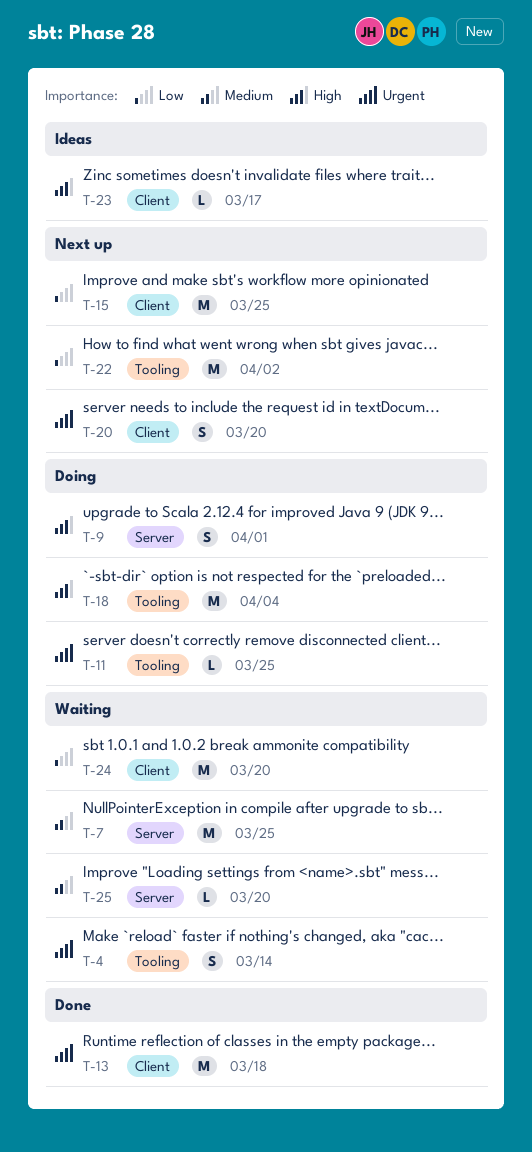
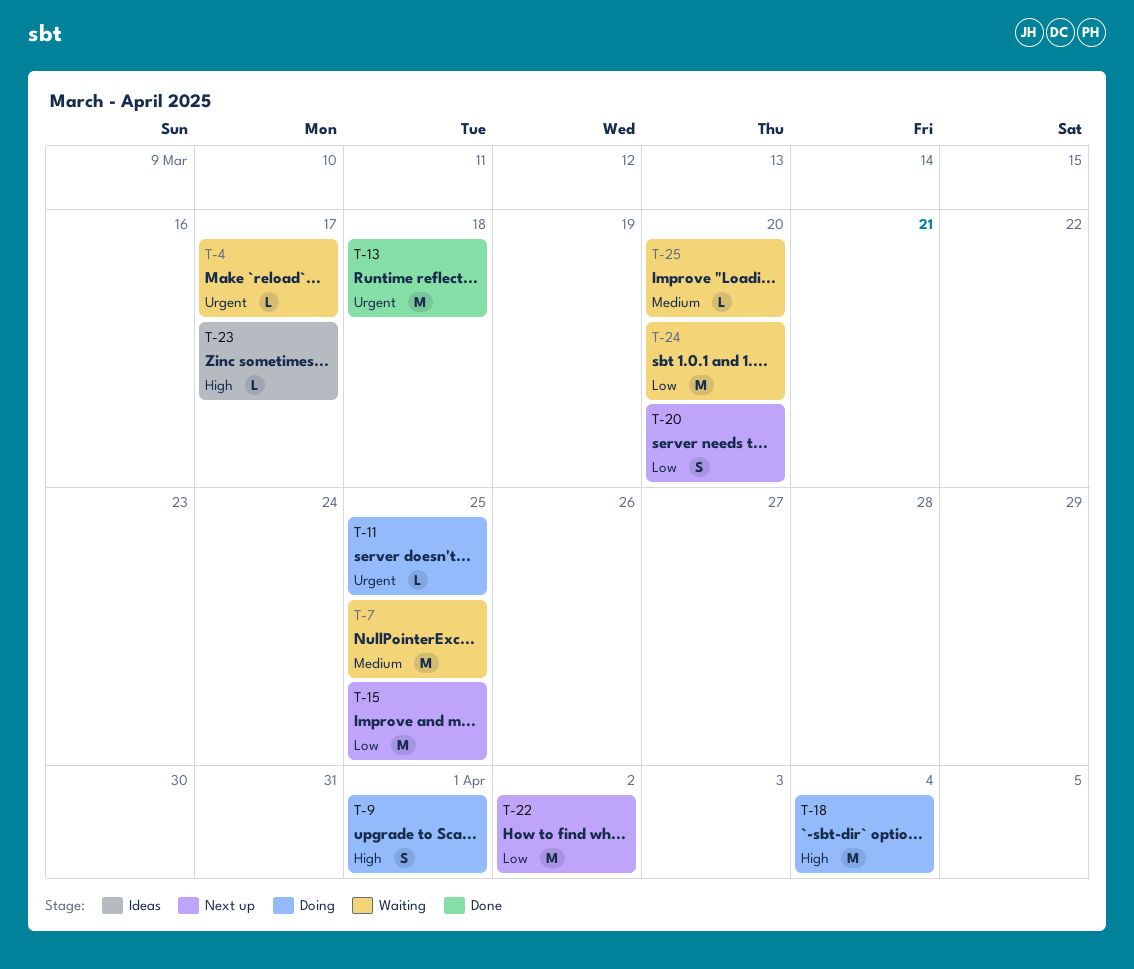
T-4, estimate: S -> L
T-4, due: Mar 14 -> Mar 17
T-20, priority: Urgent -> Low

